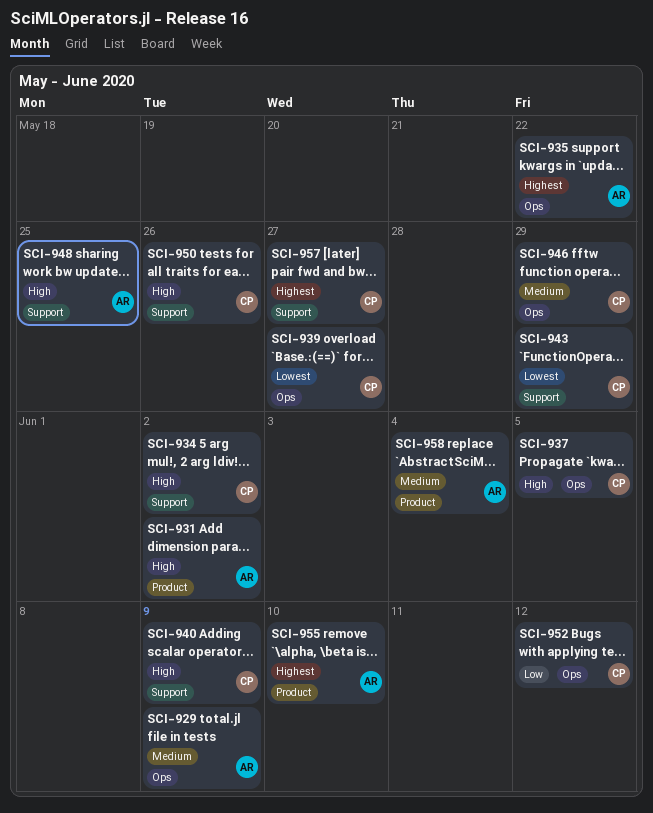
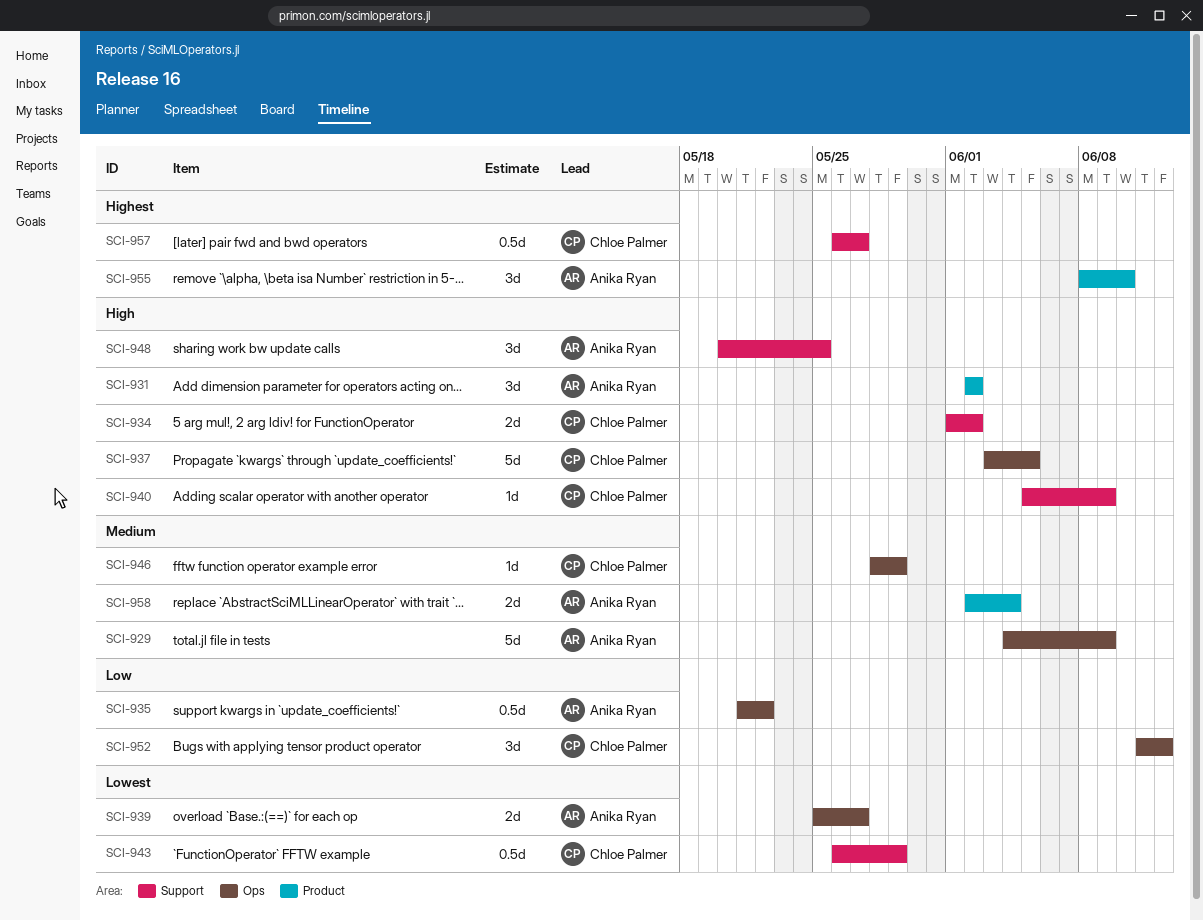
SCI-935, priority: Highest -> Low
SCI-939, owner: Chloe Palmer -> Anika Ryan
SCI-950: present -> none

